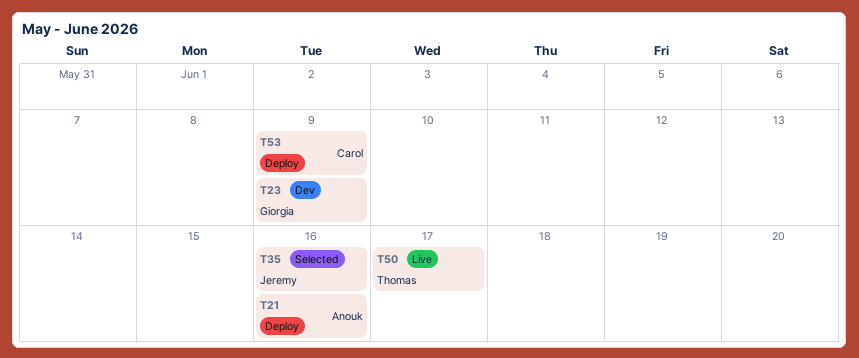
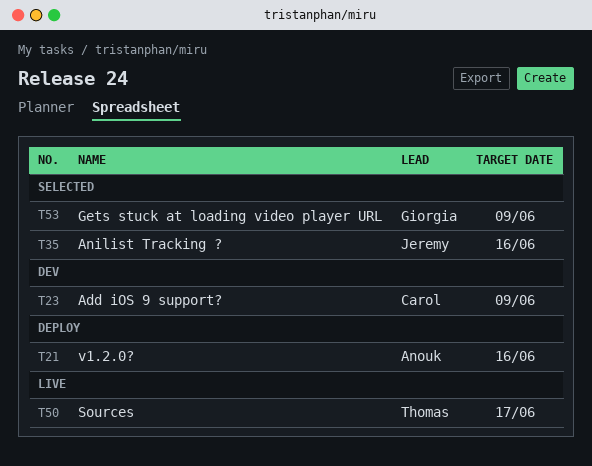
T23, owner: Giorgia -> Carol
T53, status: Deploy -> Selected
T53, owner: Carol -> Giorgia

